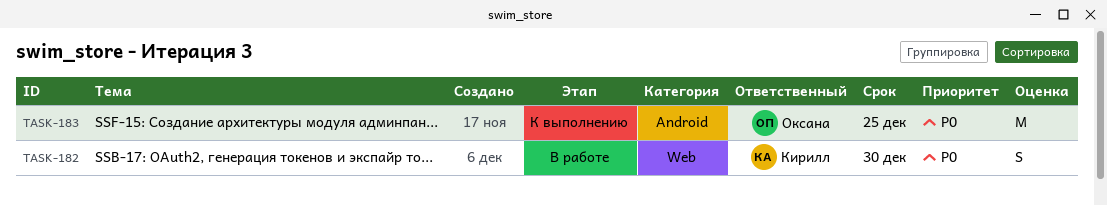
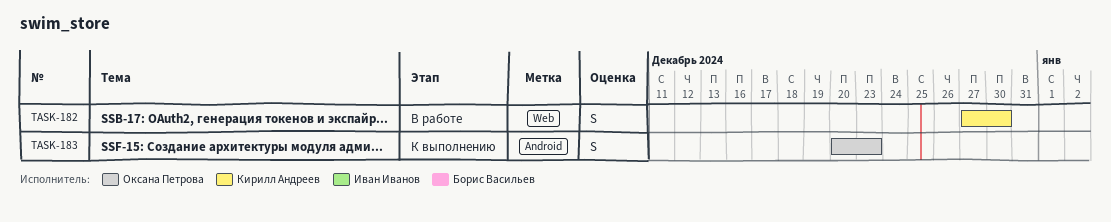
TASK-183, estimate: M -> S
TASK-183, due: Dec 25 -> Dec 23

